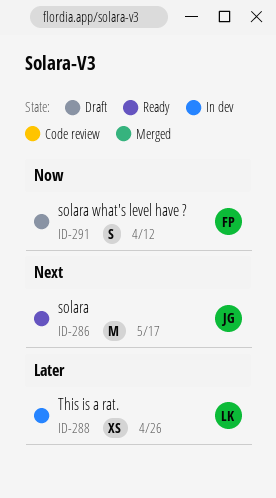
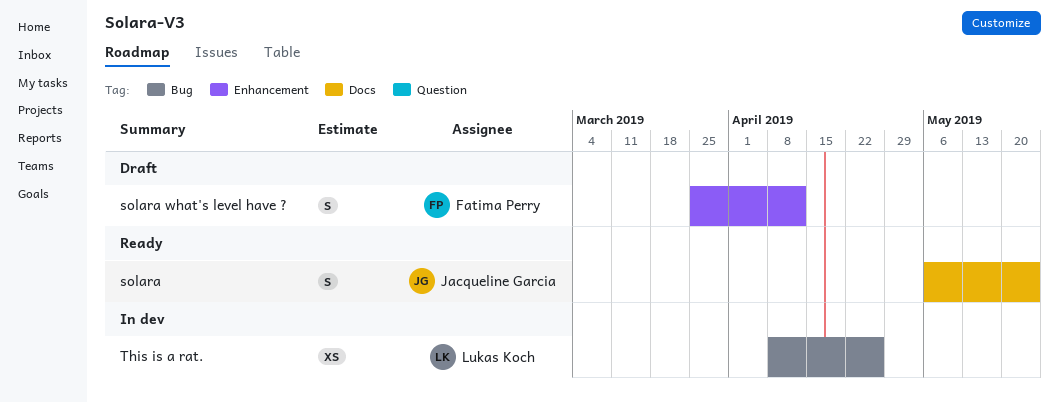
solara, estimate: M -> S
solara, due: May 17 -> May 24

